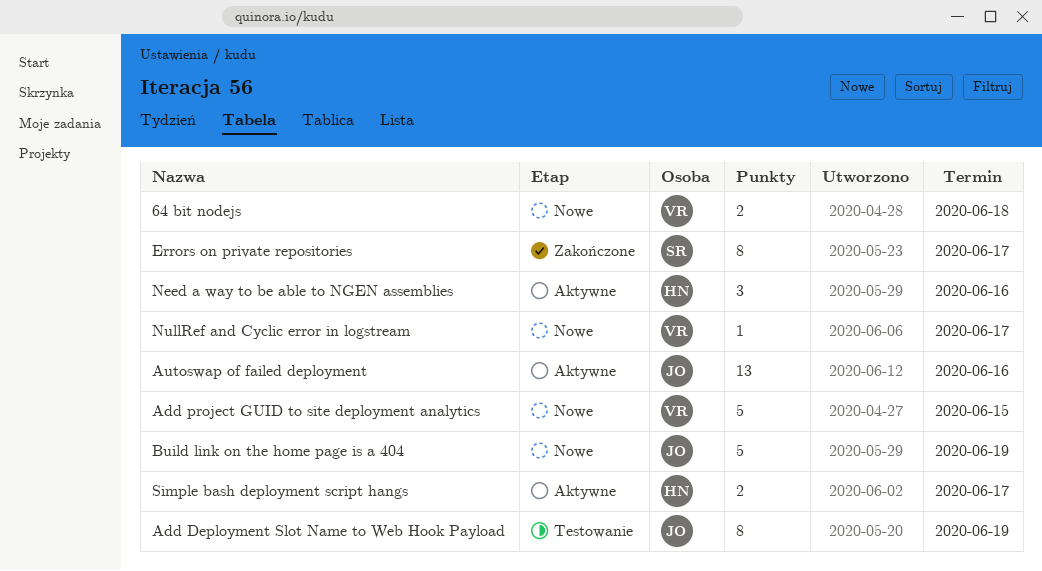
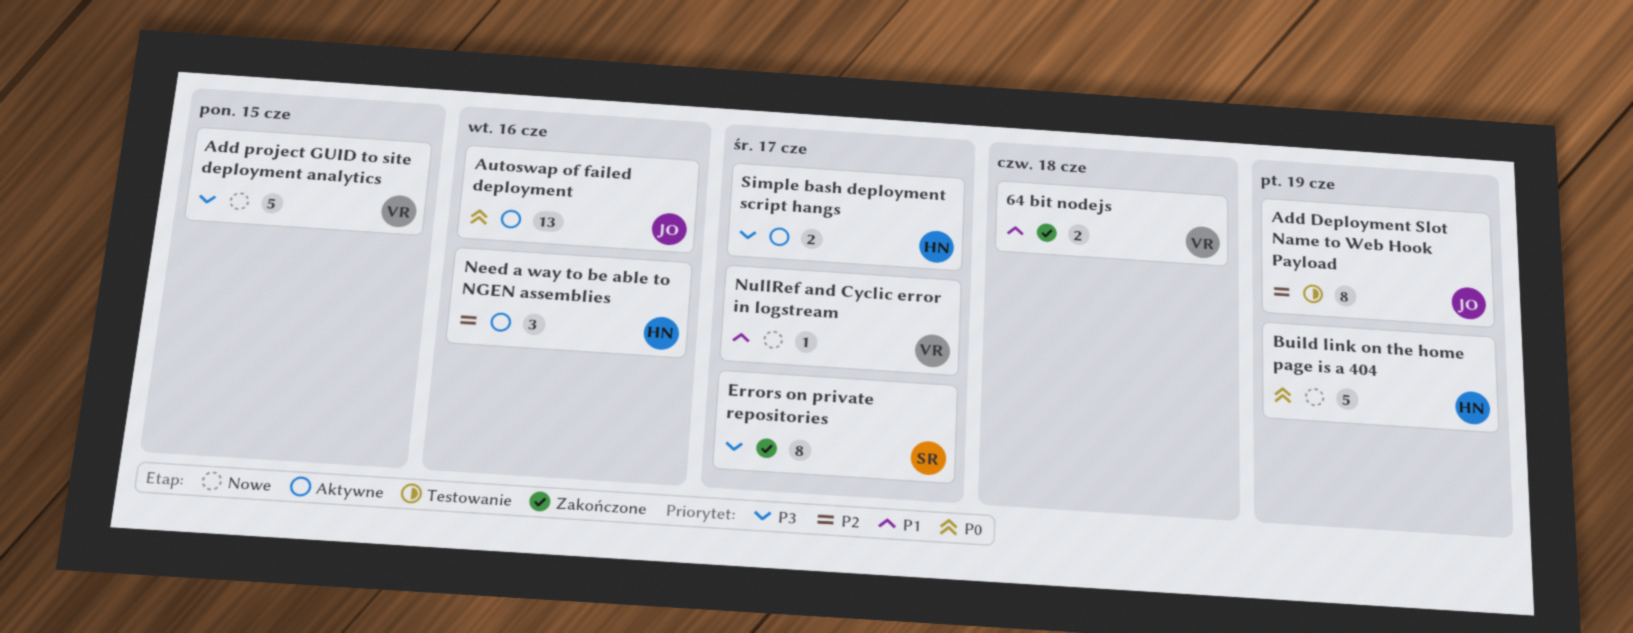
64 bit nodejs, status: Nowe -> Zakończone
Build link on the home page is a 404, owner: JO -> HN

